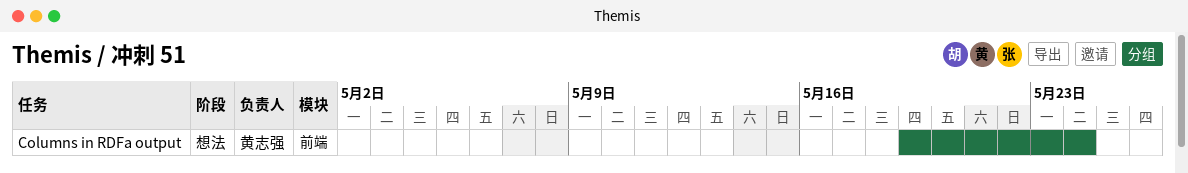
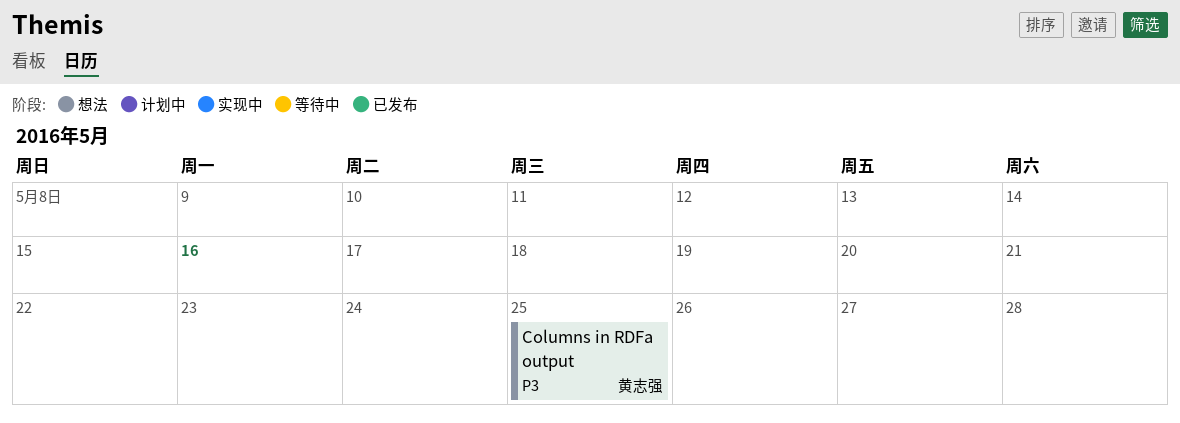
Columns in RDFa output, due: May 24 -> May 25

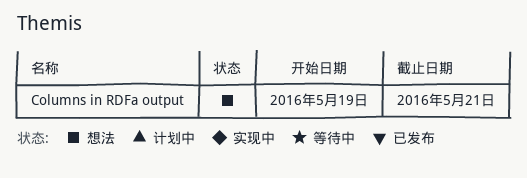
Columns in RDFa output, due: May 25 -> May 21

